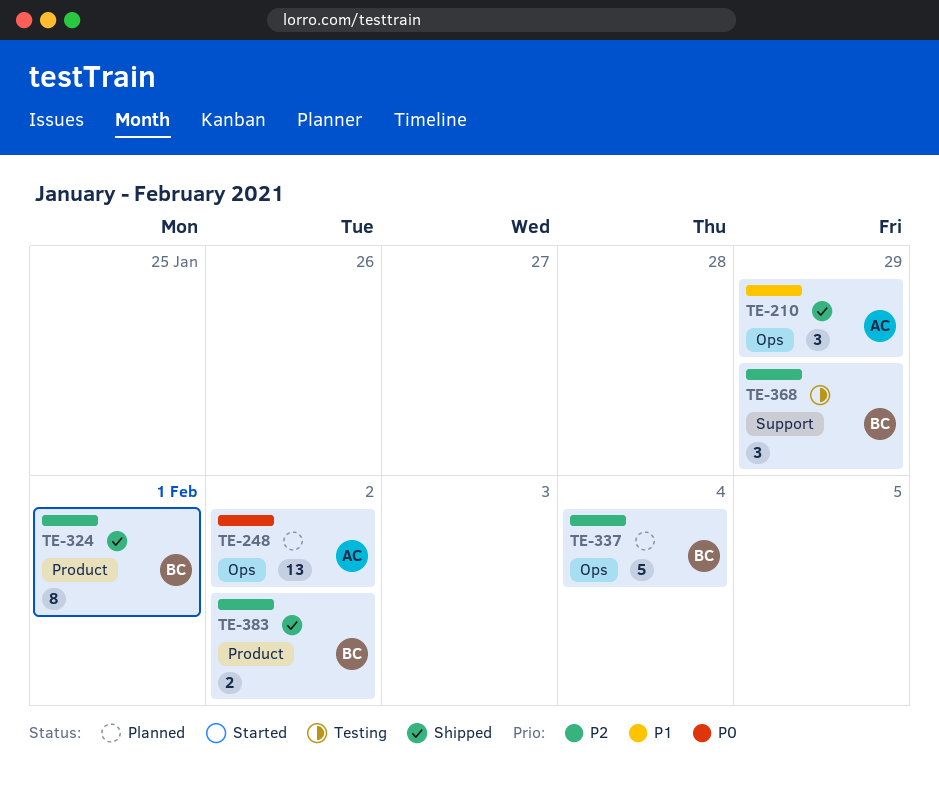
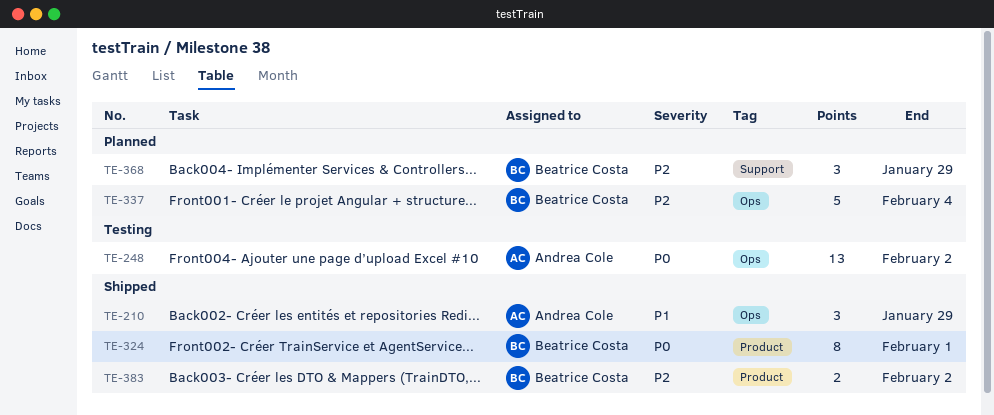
TE-248, status: Planned -> Testing
TE-324, priority: P2 -> P0
TE-368, status: Testing -> Planned

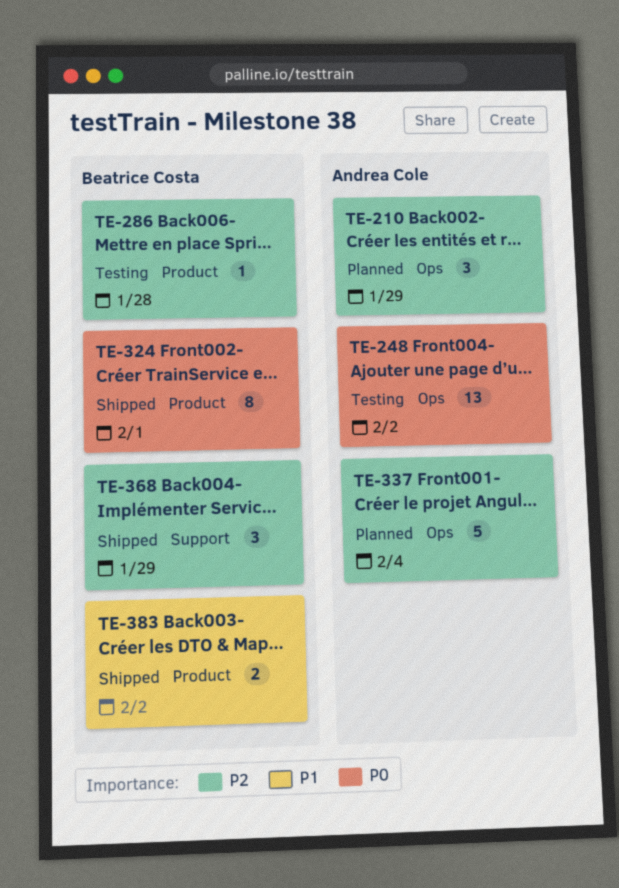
TE-210, status: Shipped -> Planned
TE-210, priority: P1 -> P2
TE-286: none -> present
TE-337, owner: Beatrice Costa -> Andrea Cole
TE-368, status: Planned -> Shipped
TE-383, priority: P2 -> P1

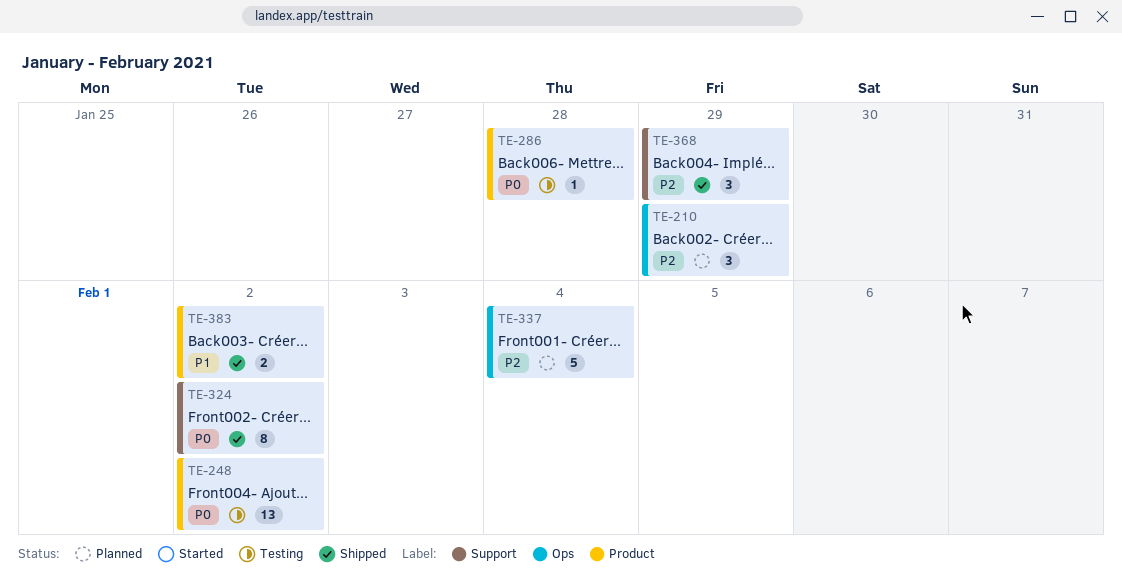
TE-248, label: Ops -> Product
TE-286, priority: P2 -> P0
TE-324, label: Product -> Support
TE-324, due: Feb 1 -> Feb 2

